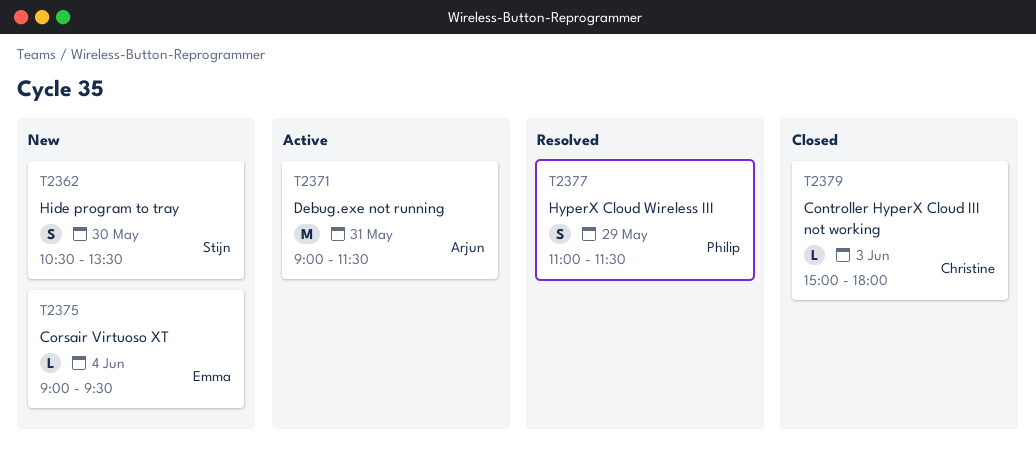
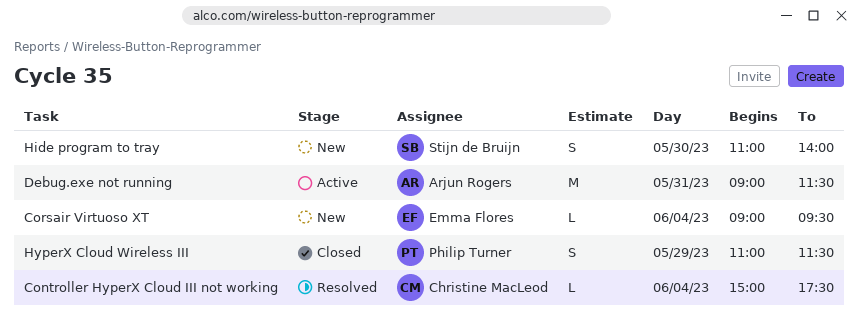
Controller HyperX Cloud III not working, status: Closed -> Resolved
Controller HyperX Cloud III not working, day: Jun 3 -> Jun 4
Controller HyperX Cloud III not working, ends: 18:00 -> 17:30
Hide program to tray, begins: 10:30 -> 11:00
Hide program to tray, ends: 13:30 -> 14:00
HyperX Cloud Wireless III, status: Resolved -> Closed

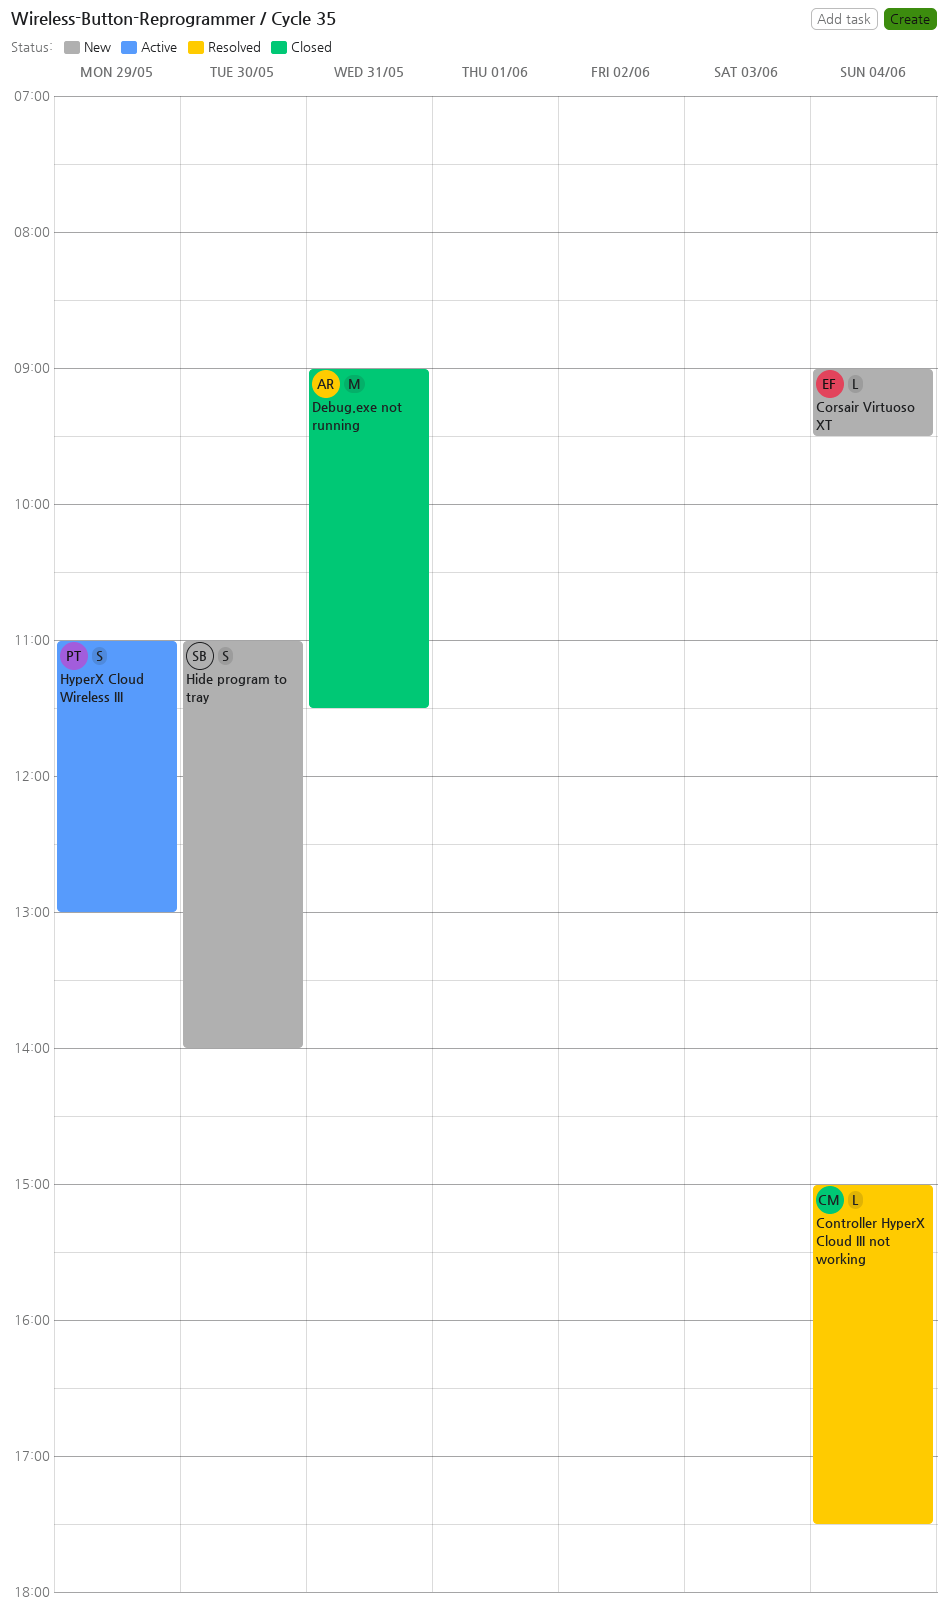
Debug.exe not running, status: Active -> Closed
HyperX Cloud Wireless III, status: Closed -> Active
HyperX Cloud Wireless III, ends: 11:30 -> 13:00

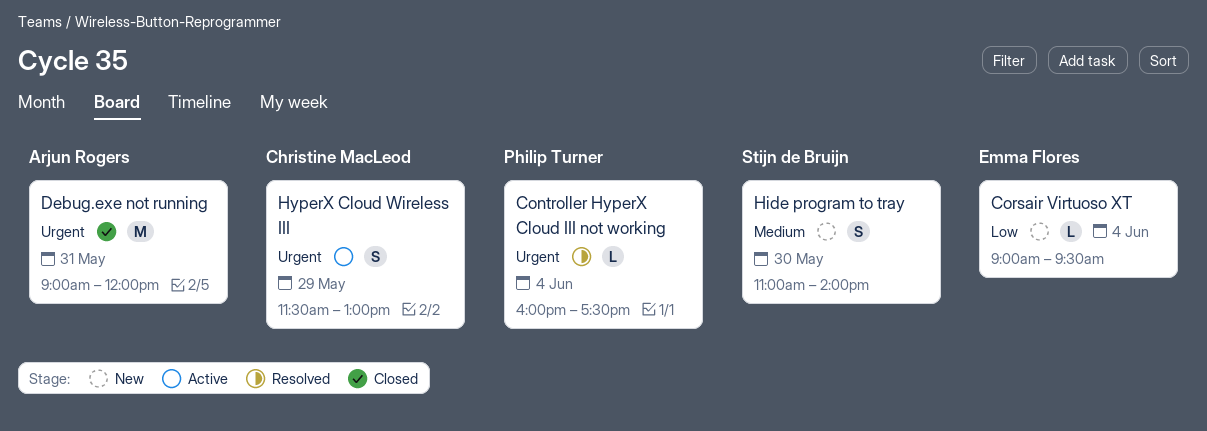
Controller HyperX Cloud III not working, owner: Christine MacLeod -> Philip Turner
Controller HyperX Cloud III not working, begins: 15:00 -> 16:00
Debug.exe not running, ends: 11:30 -> 12:00
HyperX Cloud Wireless III, owner: Philip Turner -> Christine MacLeod
HyperX Cloud Wireless III, begins: 11:00 -> 11:30

